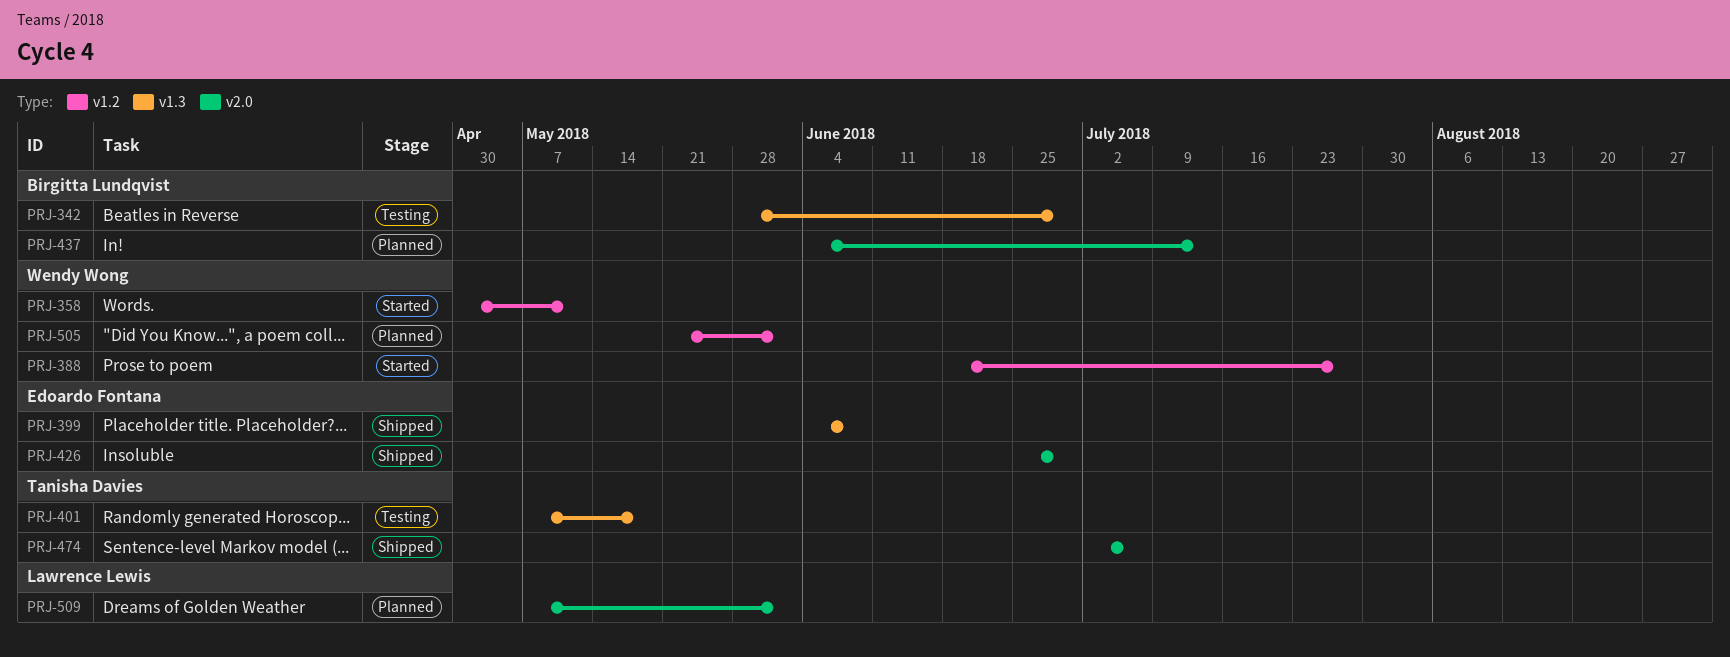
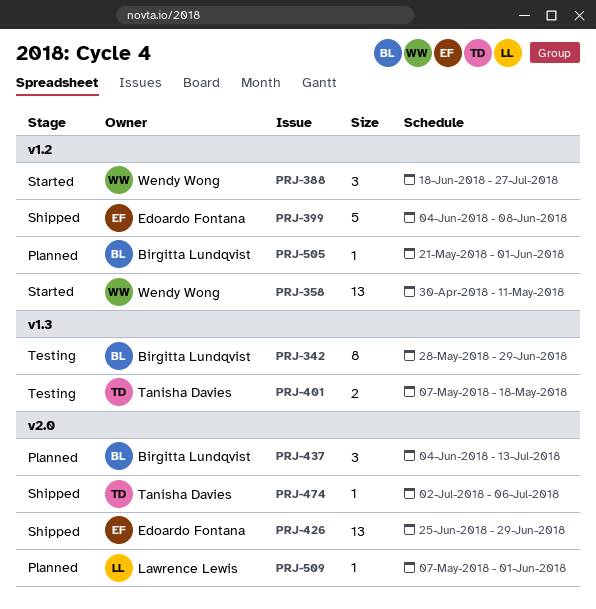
PRJ-399, label: v1.3 -> v1.2
PRJ-505, owner: Wendy Wong -> Birgitta Lundqvist

